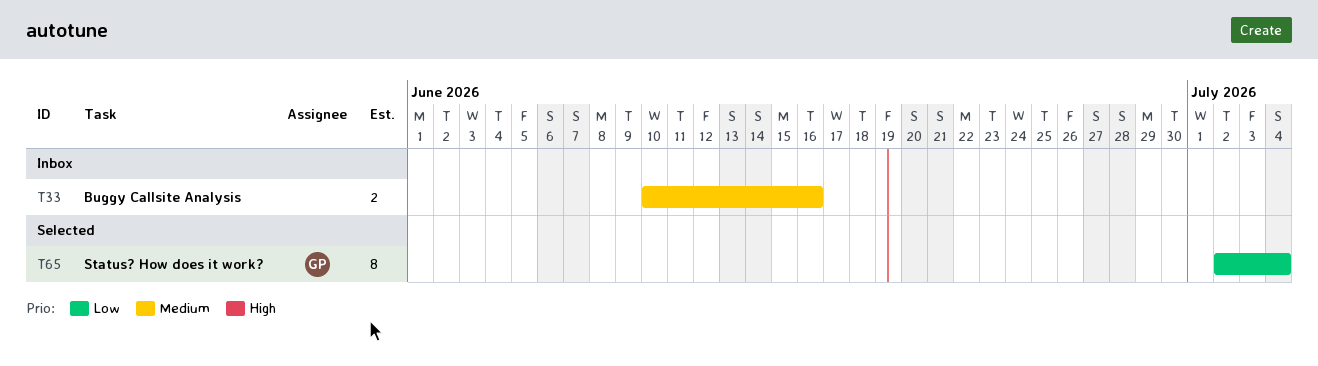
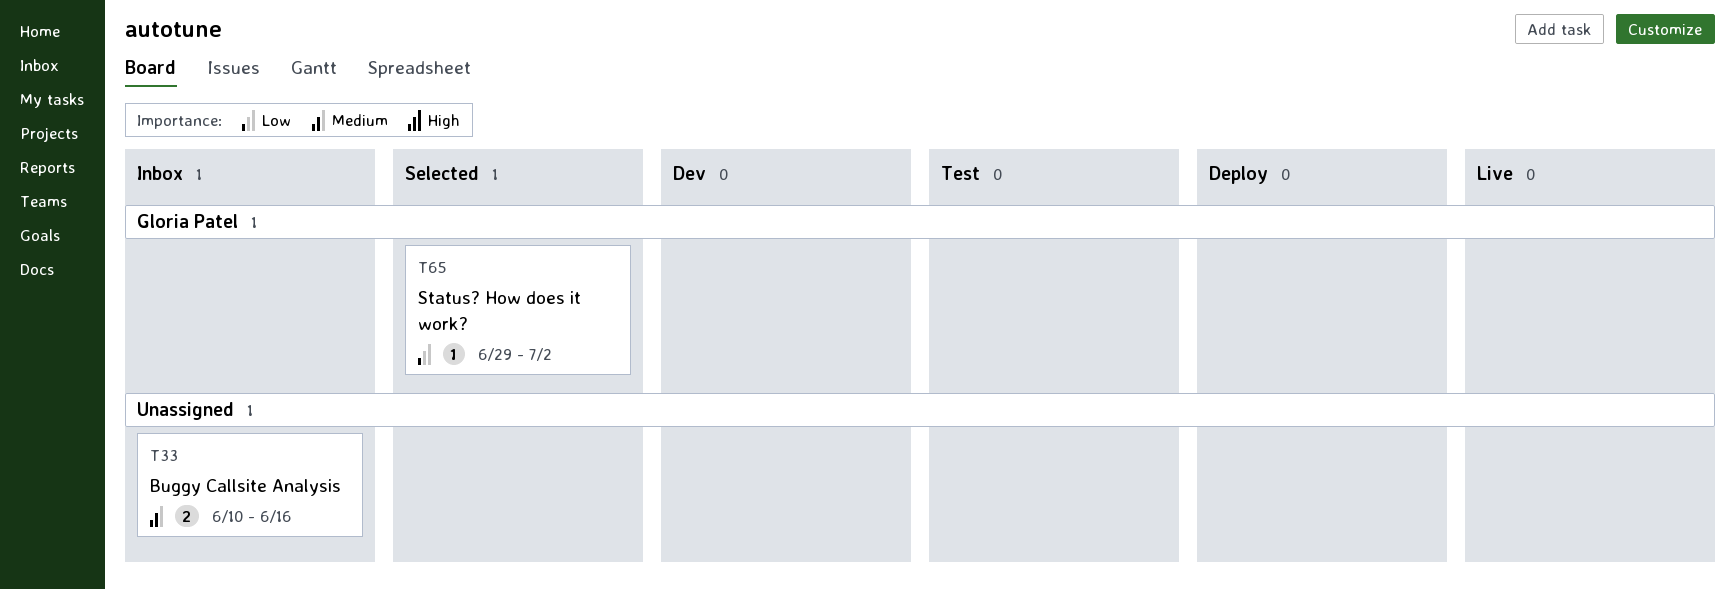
T65, estimate: 8 -> 1
T65, start: Jul 2 -> Jun 29
T65, due: Jul 4 -> Jul 2

